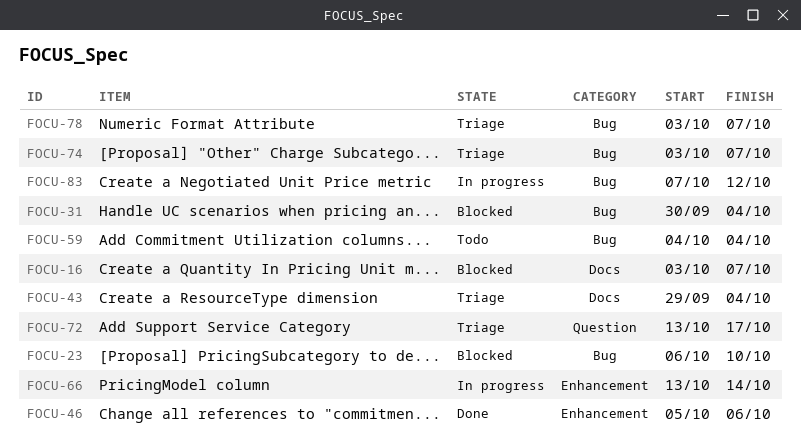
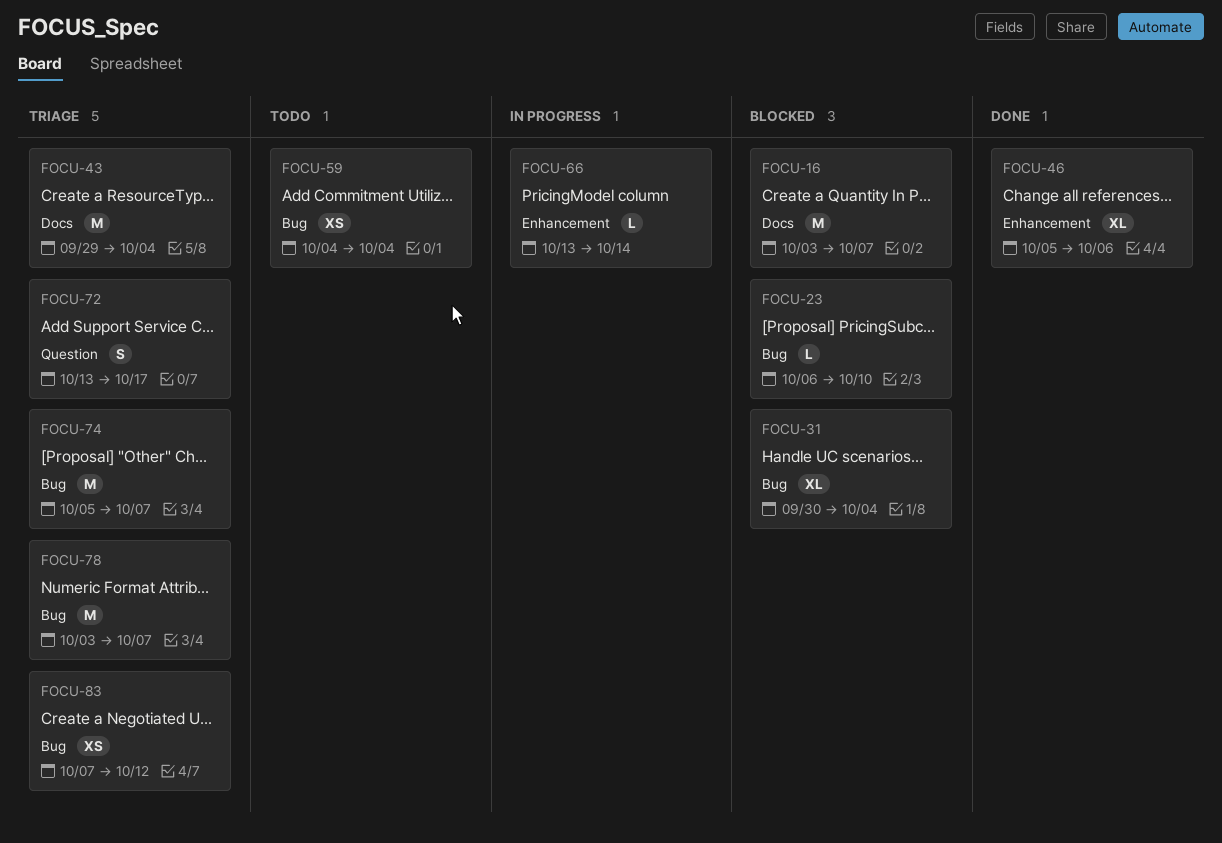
FOCU-74, start: Oct 3 -> Oct 5
FOCU-83, status: In progress -> Triage

